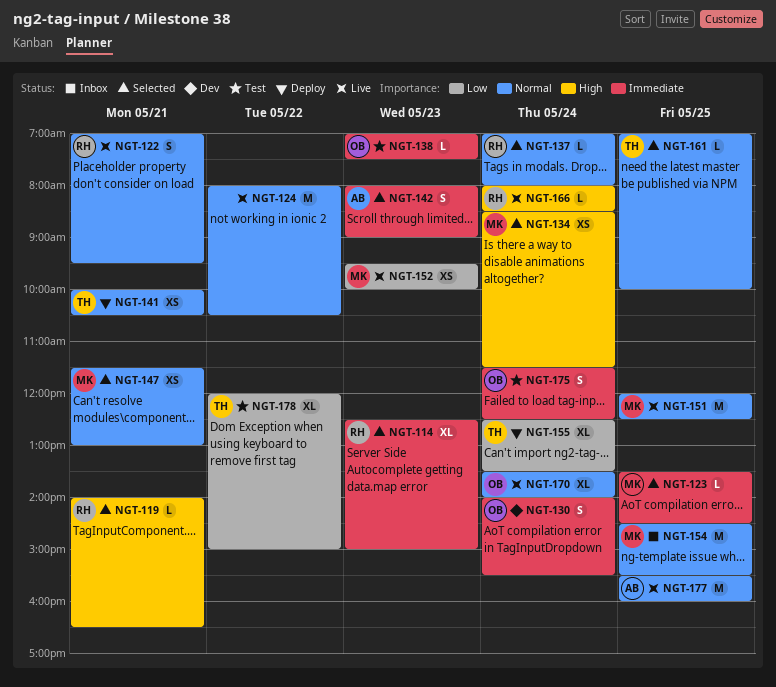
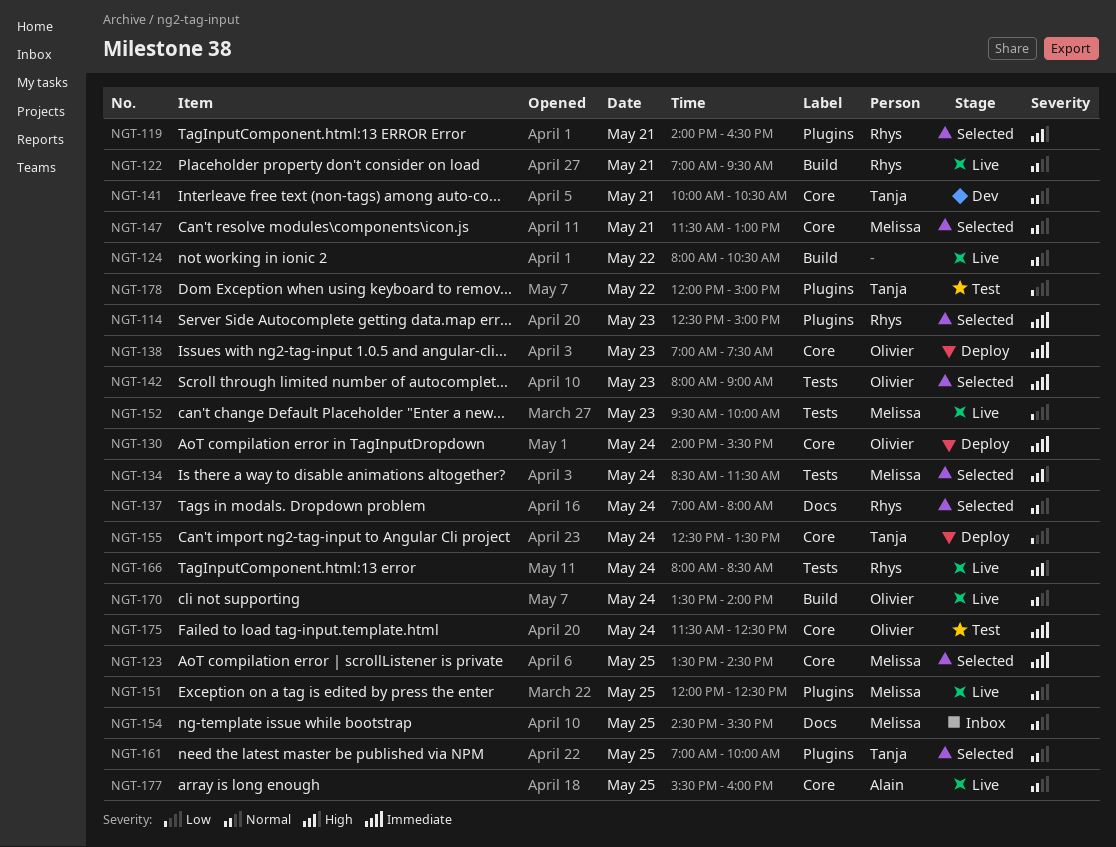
NGT-130, status: Dev -> Deploy
NGT-138, status: Test -> Deploy
NGT-141, status: Deploy -> Dev
NGT-142, owner: Alain -> Olivier

